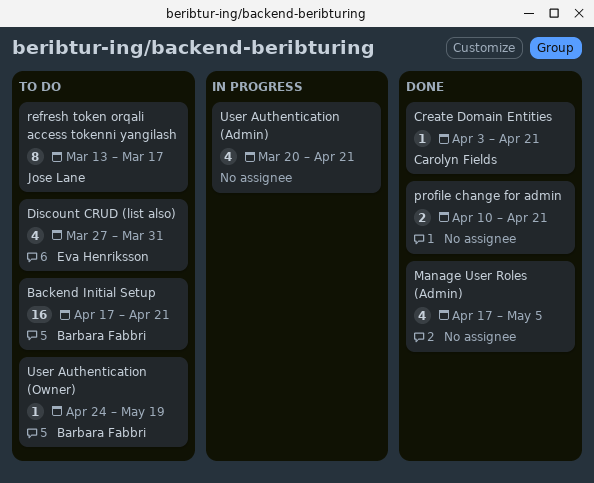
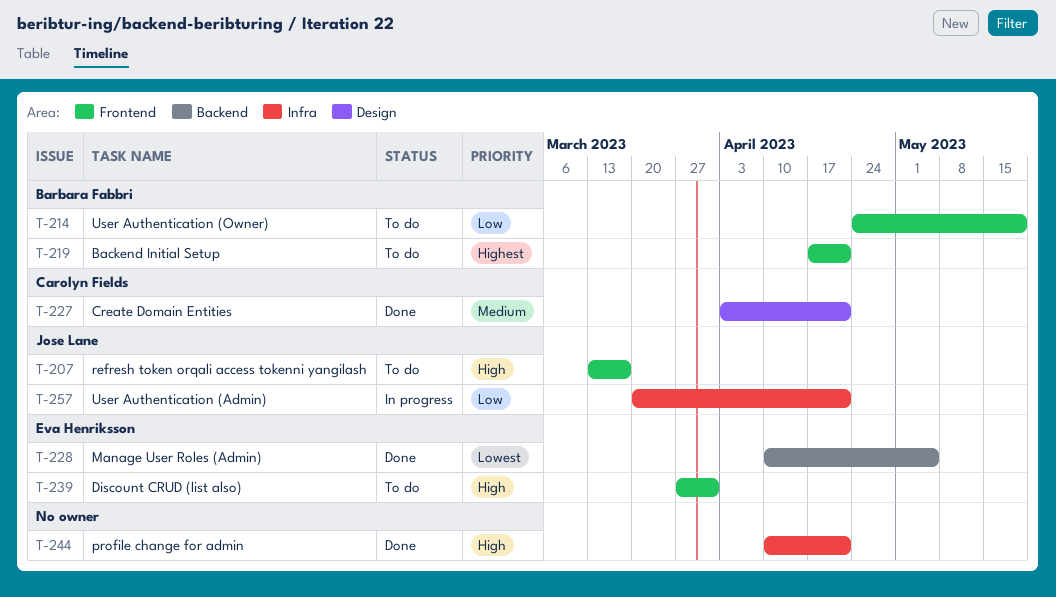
Manage User Roles (Admin), owner: none -> Eva Henriksson
Manage User Roles (Admin), start: Apr 17 -> Apr 10
User Authentication (Admin), owner: none -> Jose Lane

